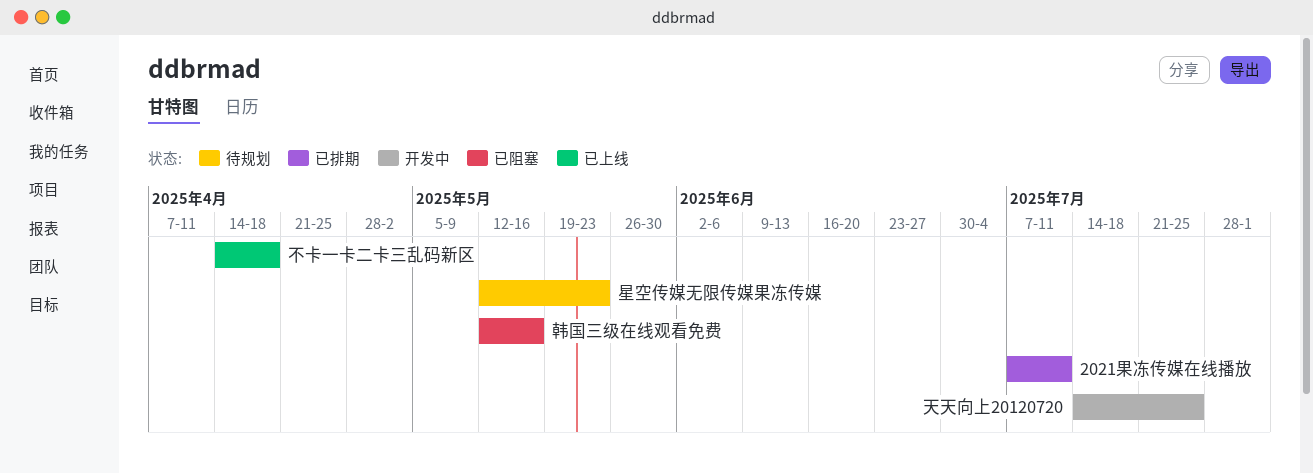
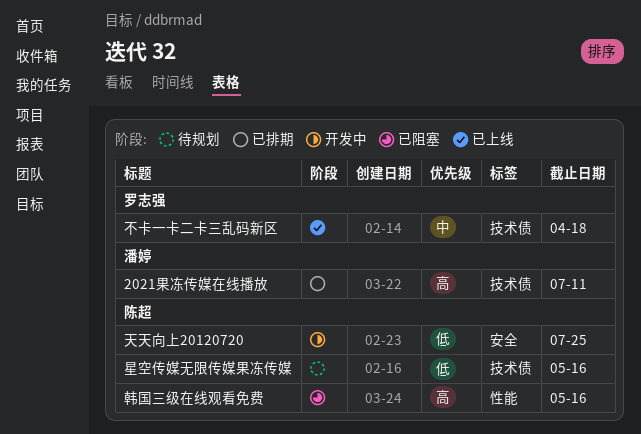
星空传媒无限传媒果冻传媒, due: May 23 -> May 16

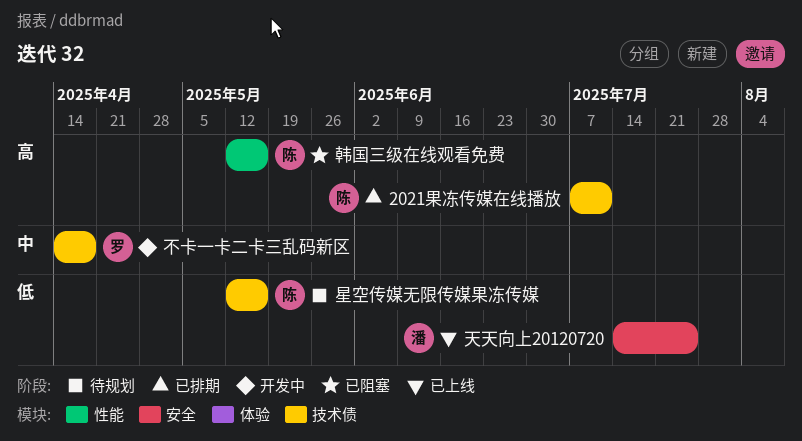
2021果冻传媒在线播放, owner: 潘婷 -> 陈超
不卡一卡二卡三乱码新区, status: 已上线 -> 开发中
天天向上20120720, status: 开发中 -> 已上线
天天向上20120720, owner: 陈超 -> 潘婷

